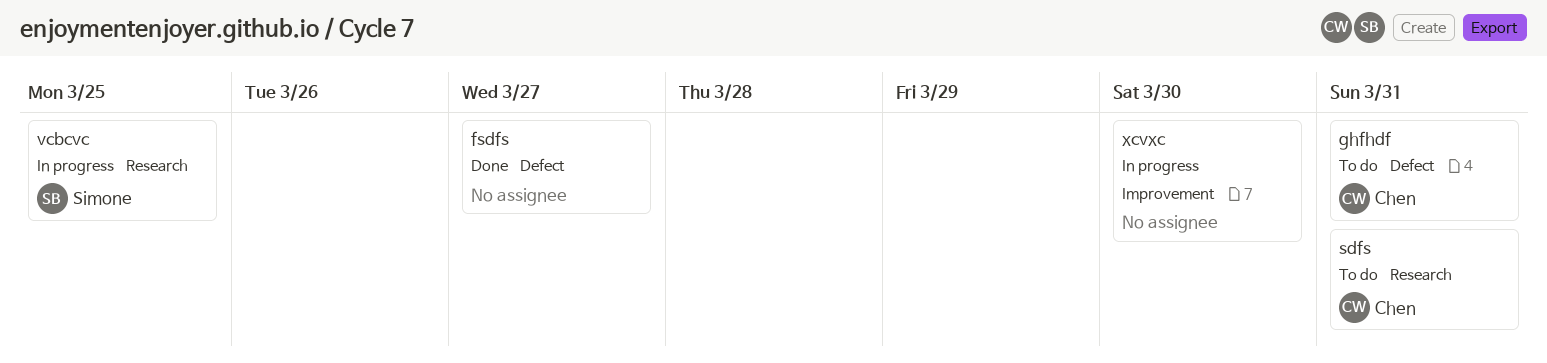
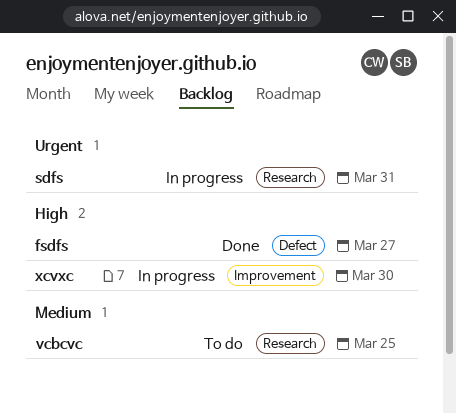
ghfhdf: present -> none
sdfs, status: To do -> In progress
vcbcvc, status: In progress -> To do

